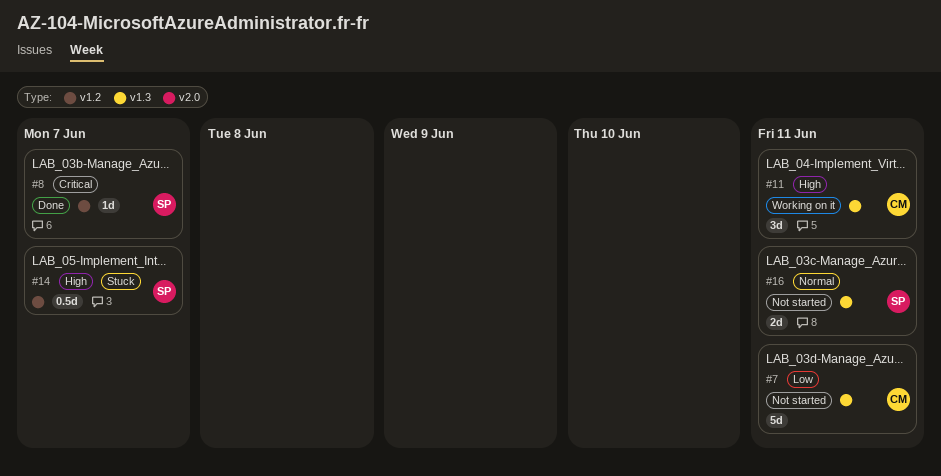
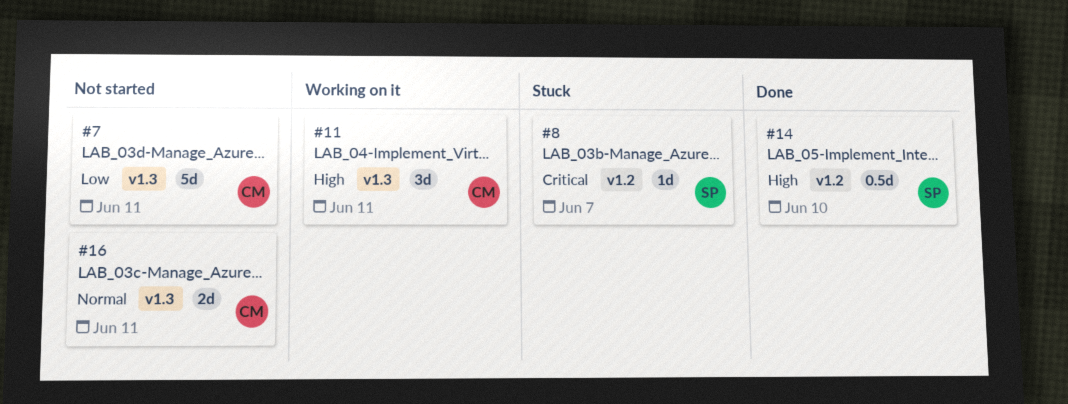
#8, status: Done -> Stuck
#14, status: Stuck -> Done
#14, due: Jun 7 -> Jun 10
#16, owner: SP -> CM

